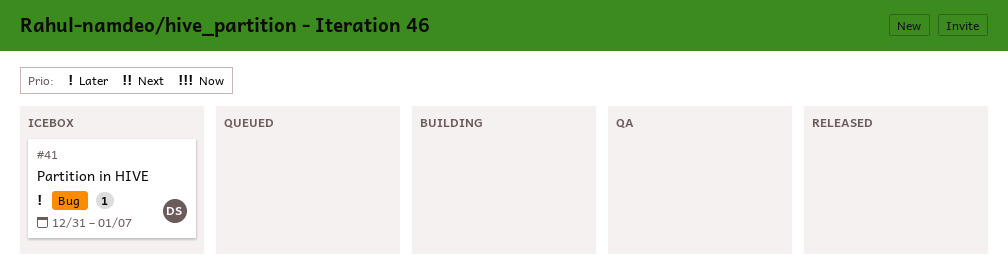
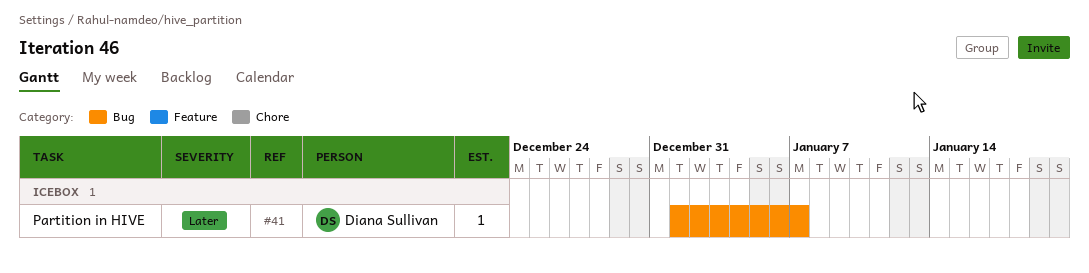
#41, start: Dec 31 -> Jan 1

